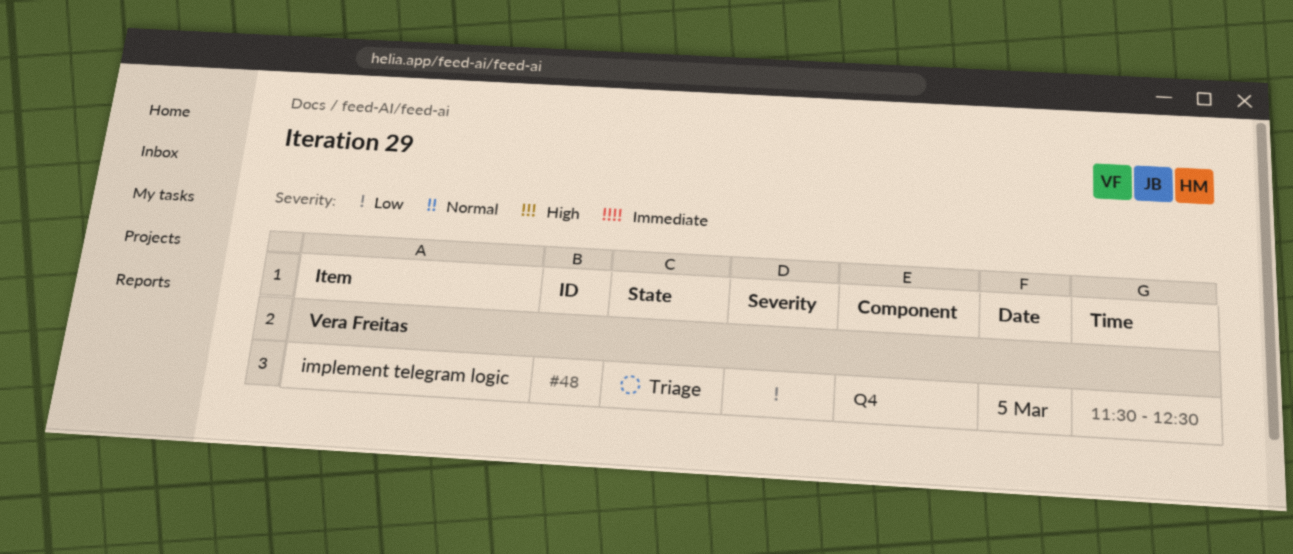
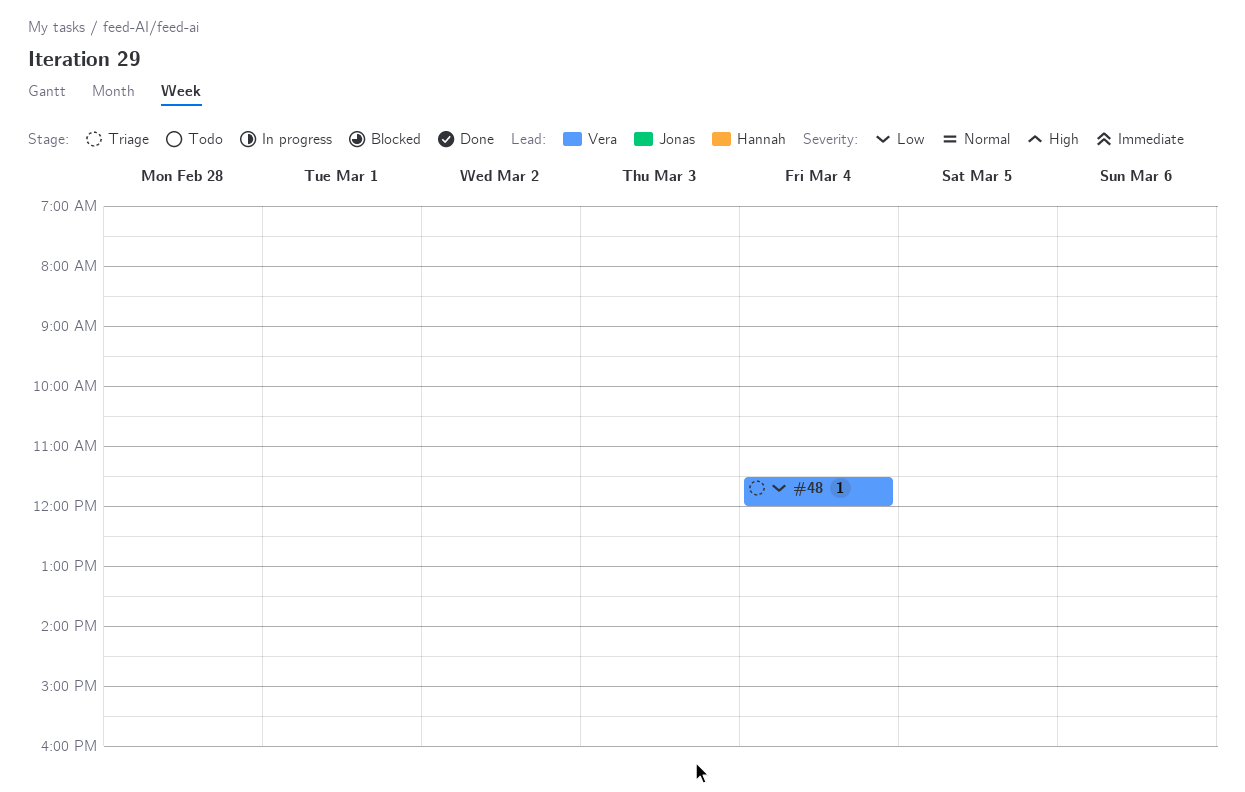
#48, day: Mar 5 -> Mar 4
#48, ends: 12:30 -> 12:00

